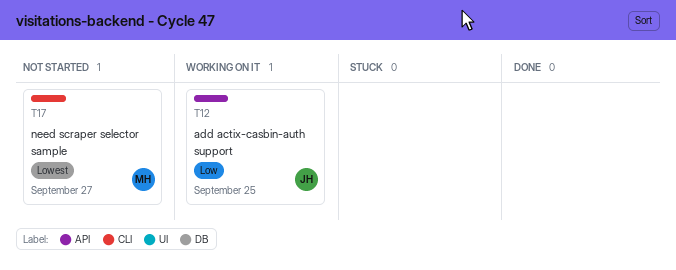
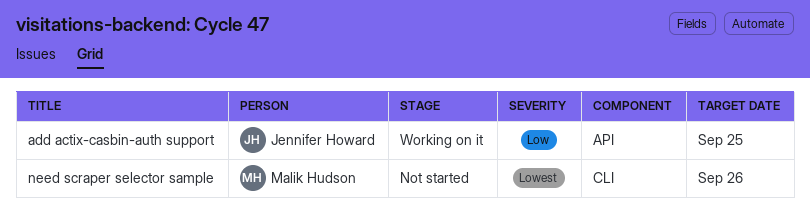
need scraper selector sample, due: Sep 27 -> Sep 26

